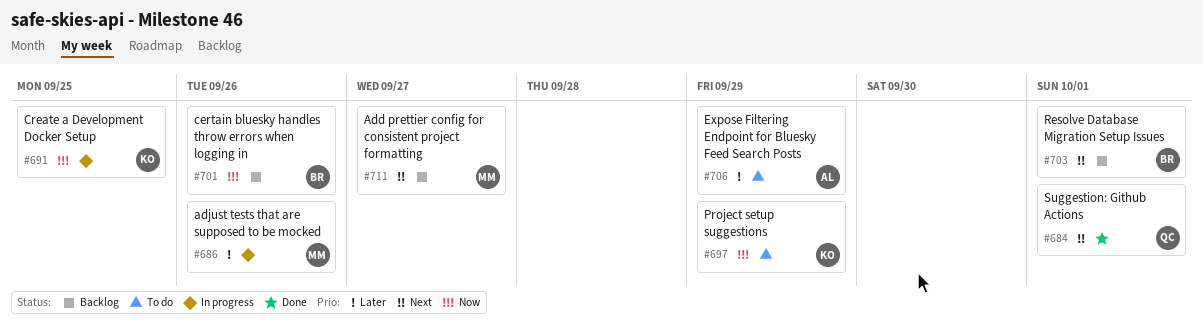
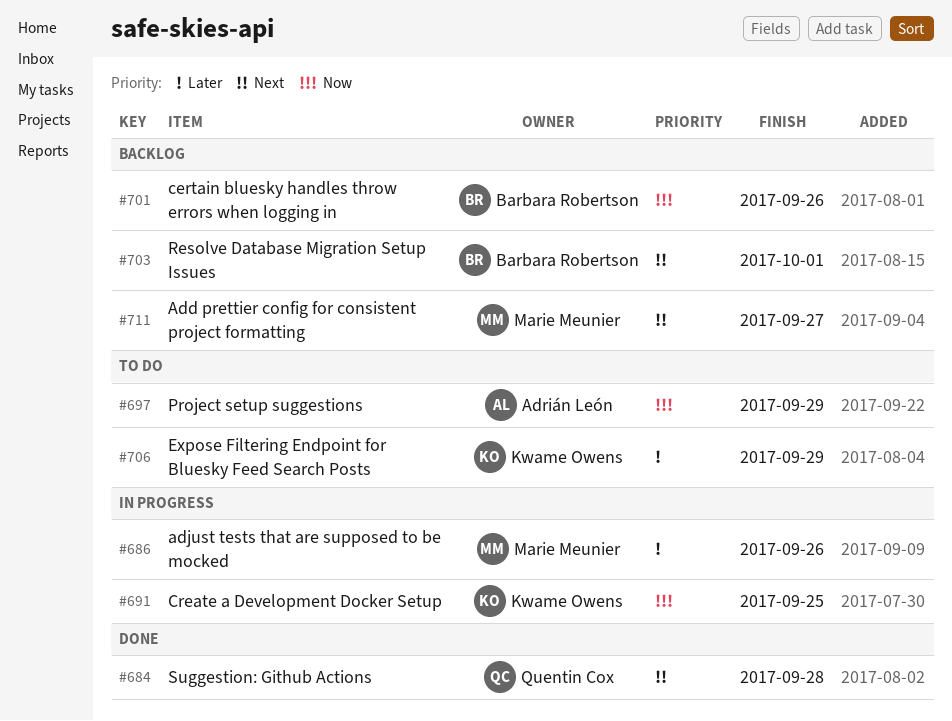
#684, due: Oct 1 -> Sep 28
#697, owner: Kwame Owens -> Adrián León
#706, owner: Adrián León -> Kwame Owens

